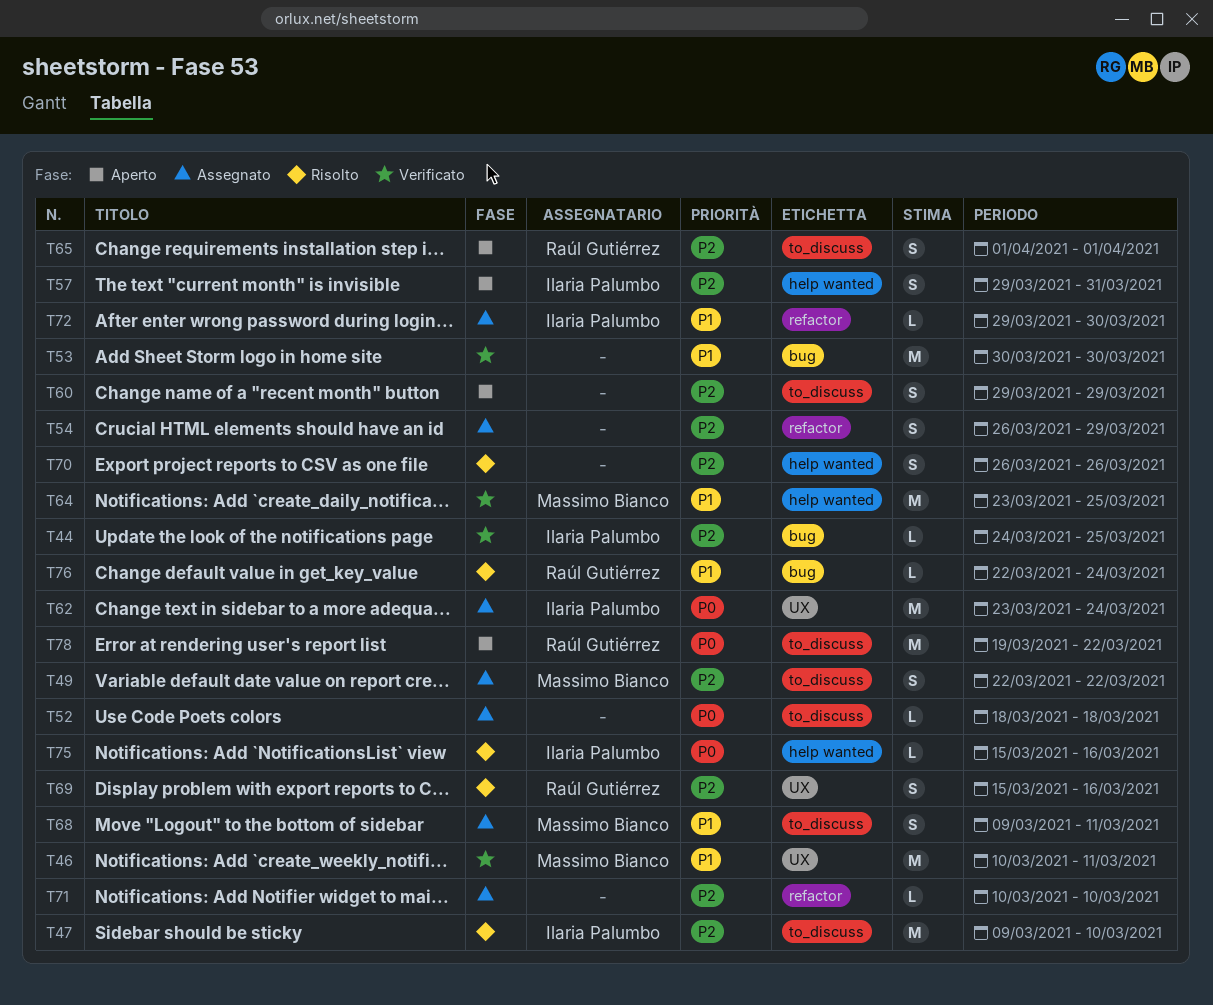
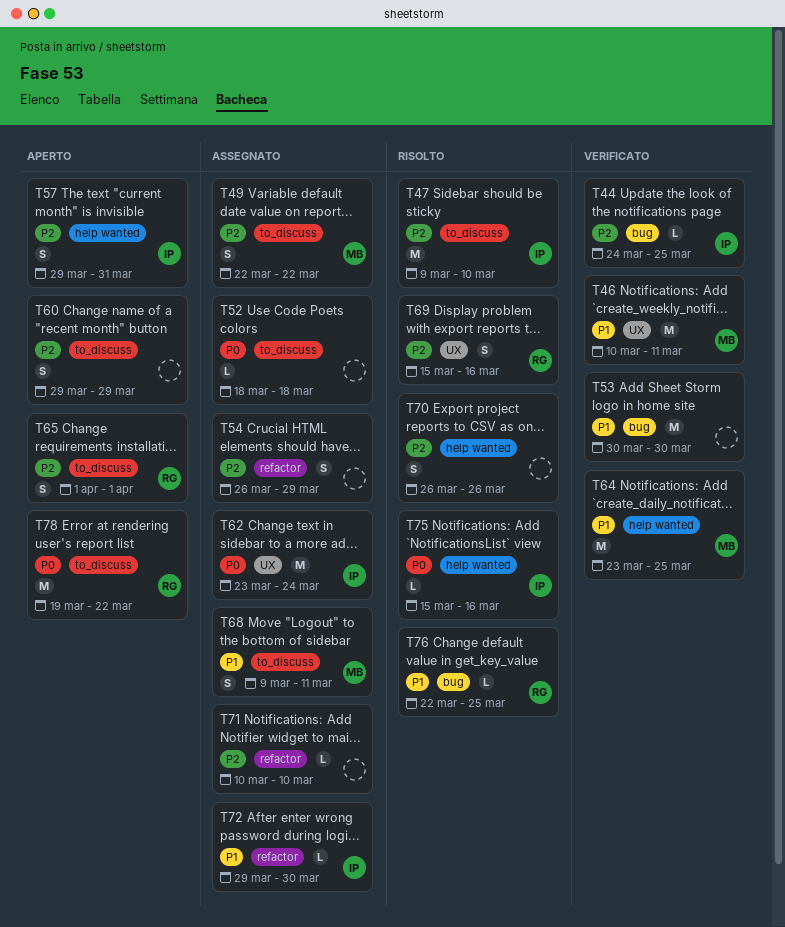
T76, due: Mar 24 -> Mar 25

